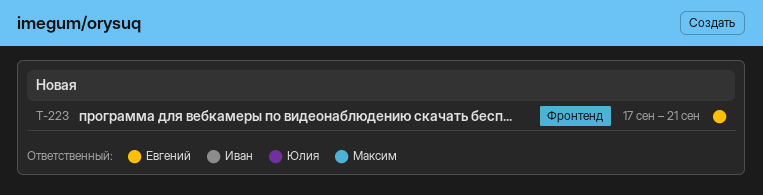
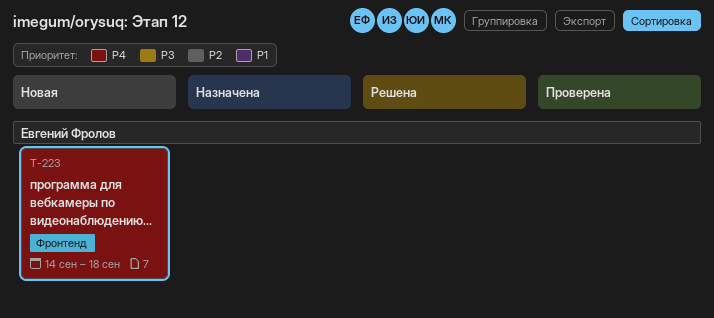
T-223, start: Sep 17 -> Sep 14
T-223, due: Sep 21 -> Sep 18

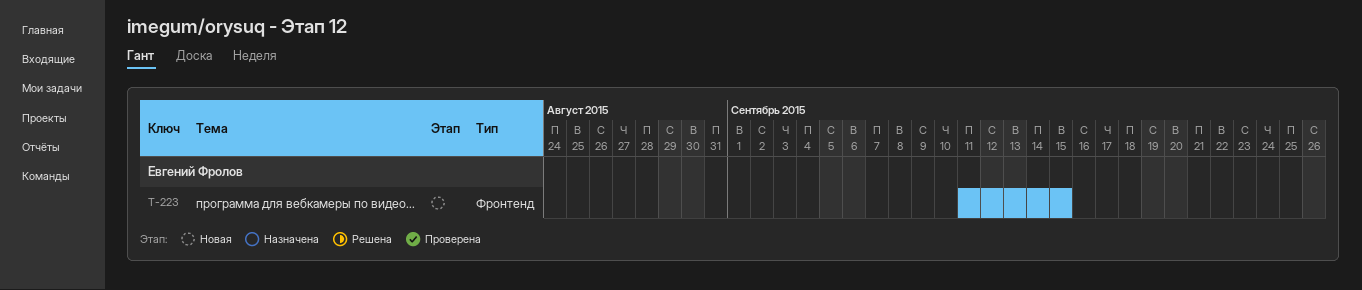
T-223, start: Sep 14 -> Sep 11
T-223, due: Sep 18 -> Sep 15

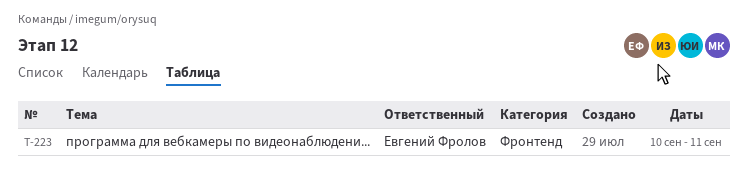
T-223, start: Sep 11 -> Sep 10
T-223, due: Sep 15 -> Sep 11

